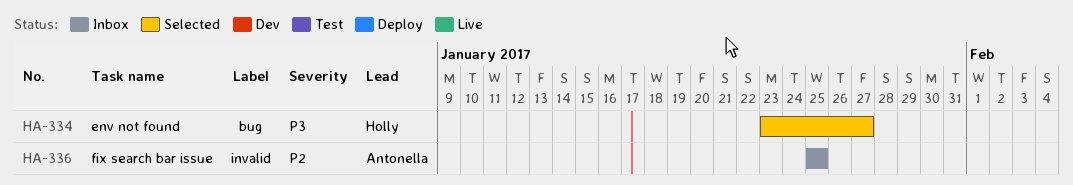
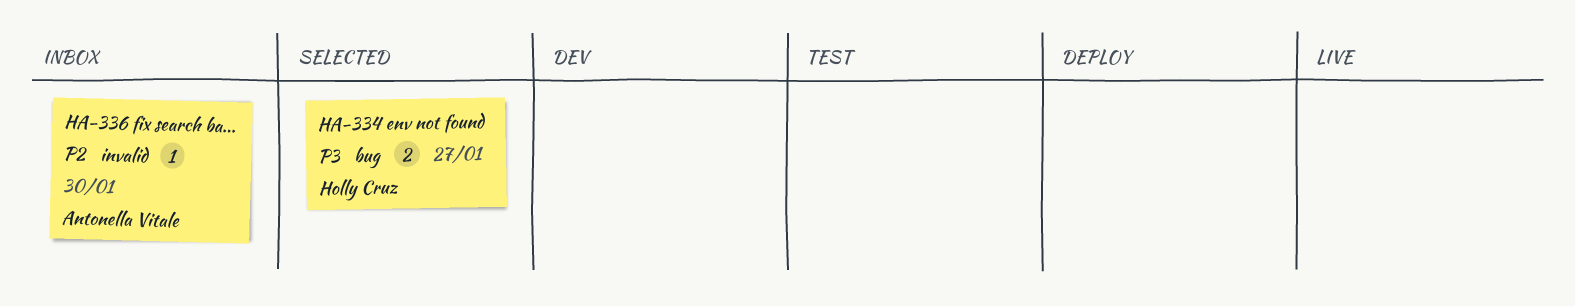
HA-336, due: Jan 25 -> Jan 30

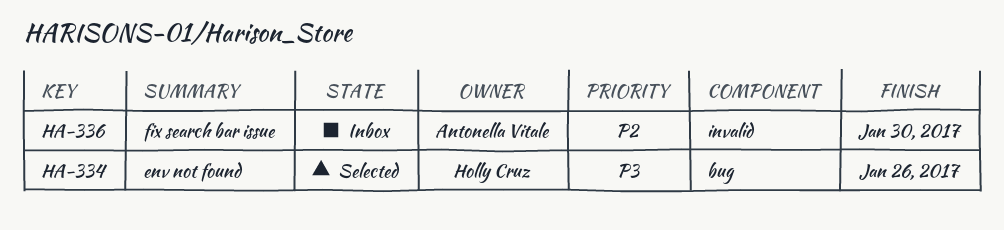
HA-334, due: Jan 27 -> Jan 26

